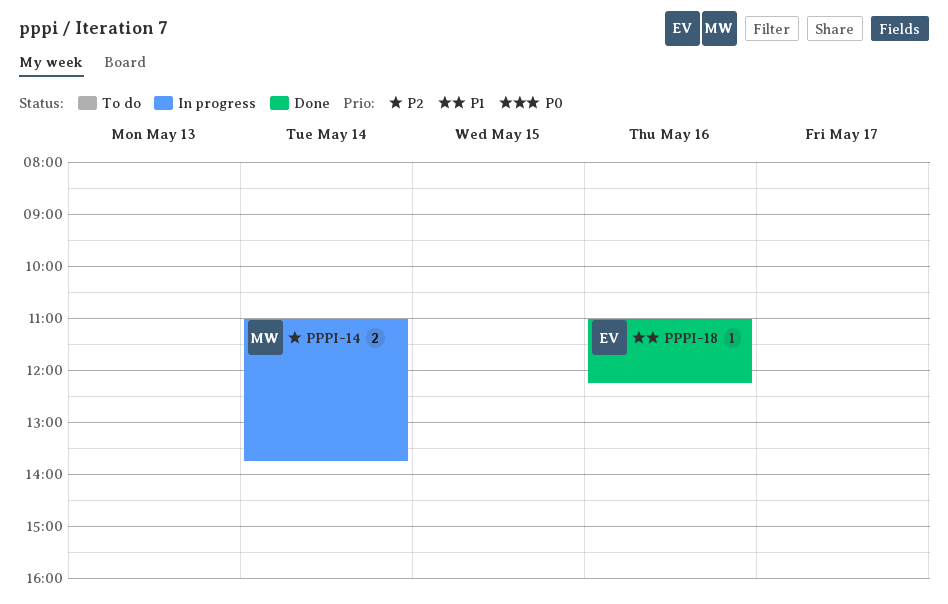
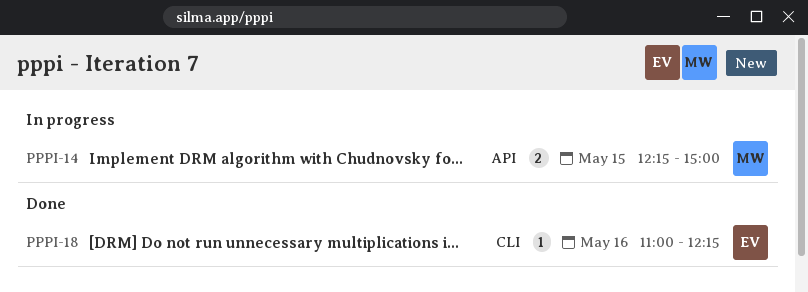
PPPI-14, day: May 14 -> May 15
PPPI-14, begins: 11:00 -> 12:15
PPPI-14, ends: 13:45 -> 15:00

